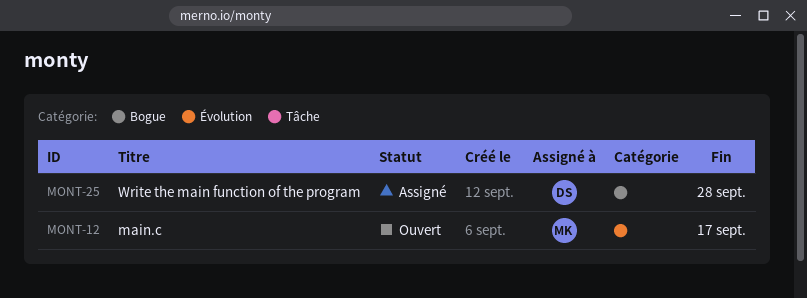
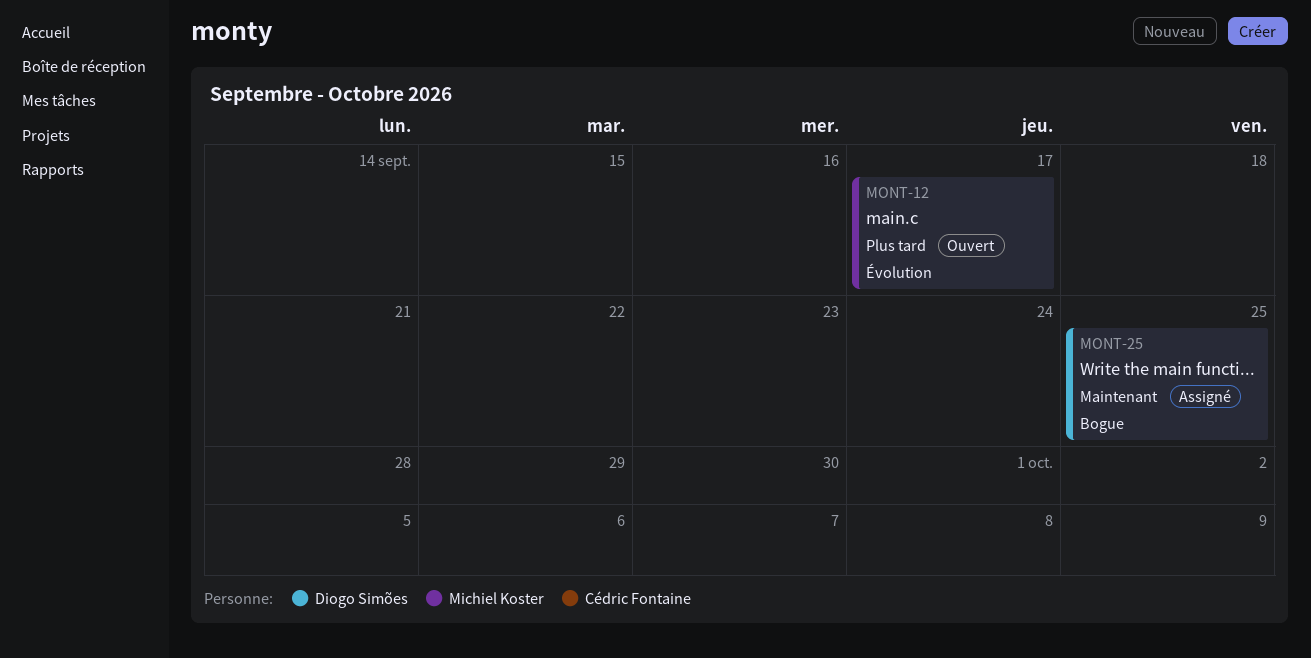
MONT-25, due: Sep 28 -> Sep 25

